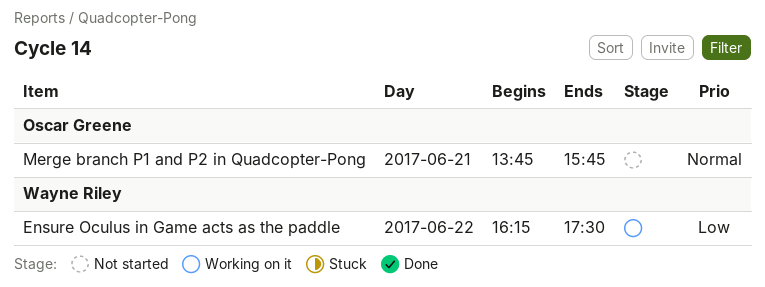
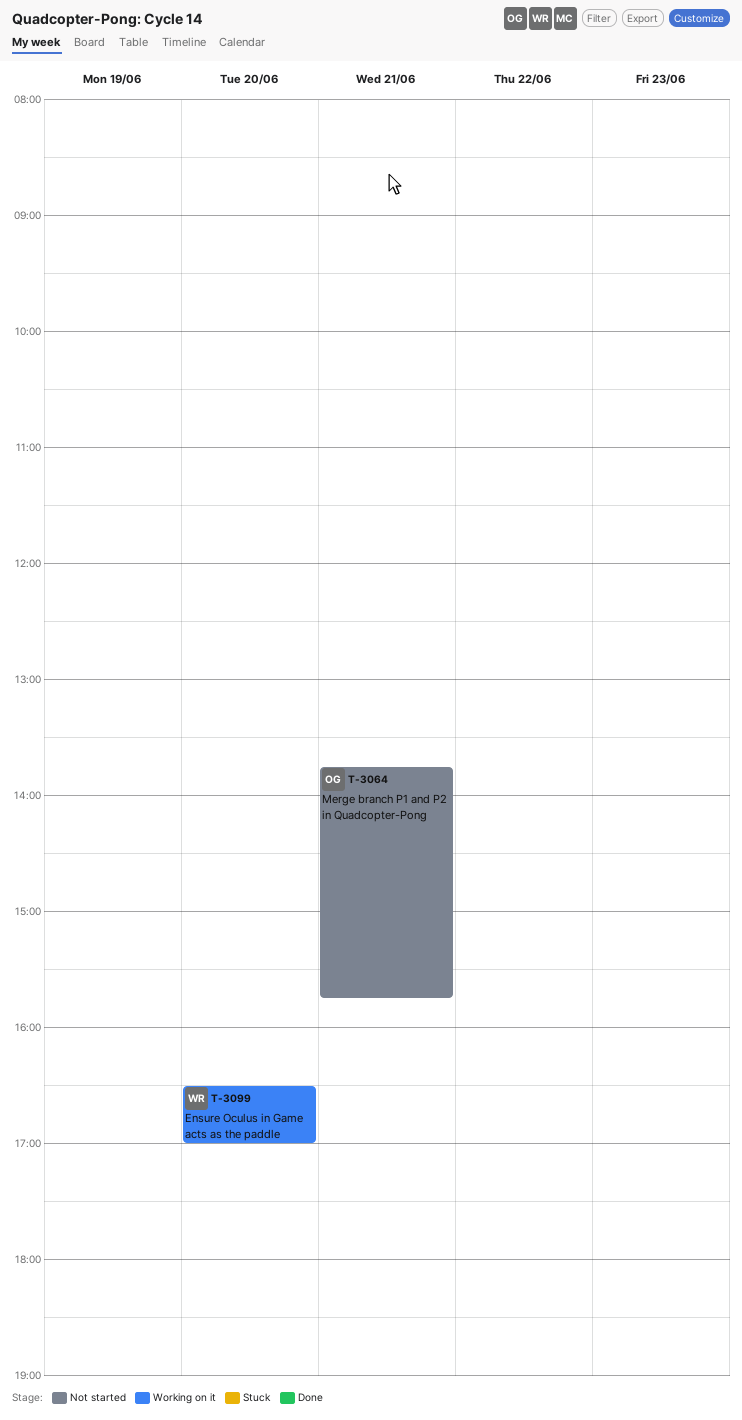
Ensure Oculus in Game acts as the paddle, day: Jun 22 -> Jun 20
Ensure Oculus in Game acts as the paddle, begins: 16:15 -> 16:30
Ensure Oculus in Game acts as the paddle, ends: 17:30 -> 17:00

